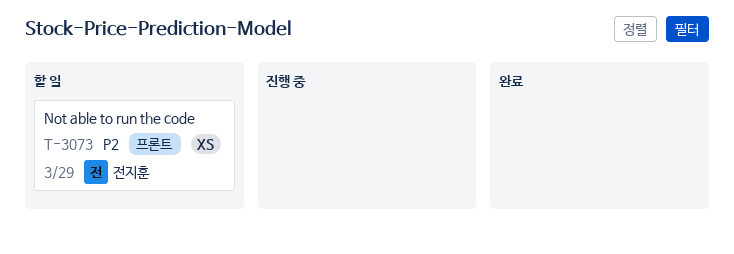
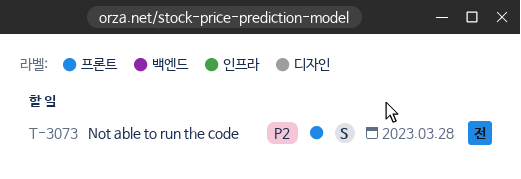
T-3073, estimate: XS -> S
T-3073, due: Mar 29 -> Mar 28

